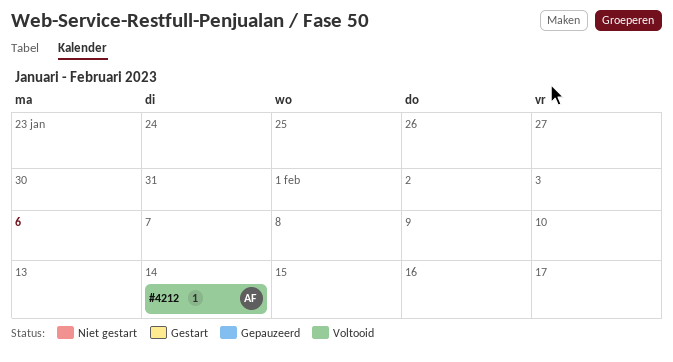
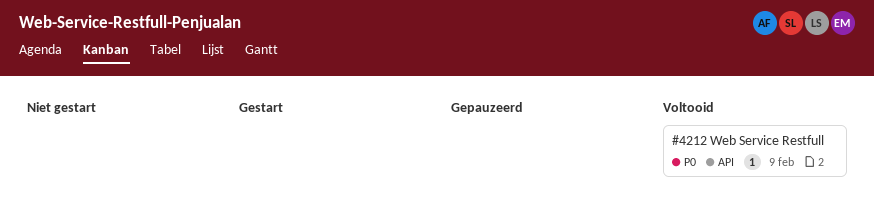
#4212, due: Feb 14 -> Feb 9

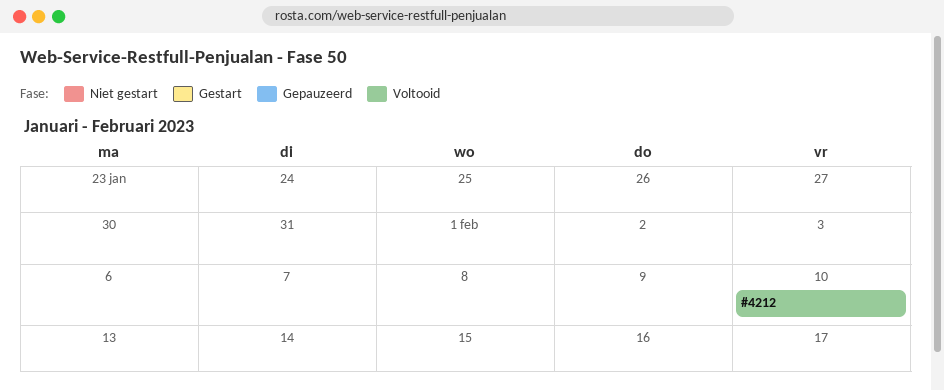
#4212, due: Feb 9 -> Feb 10

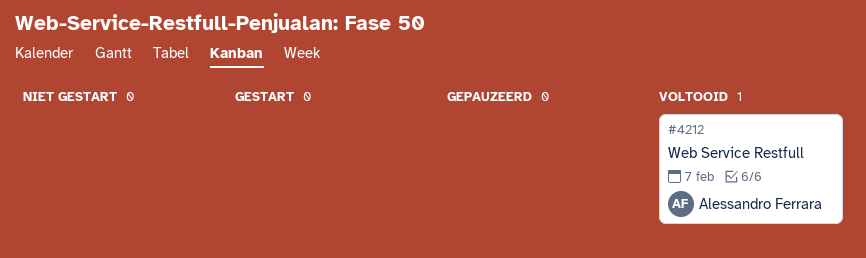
#4212, due: Feb 10 -> Feb 7

